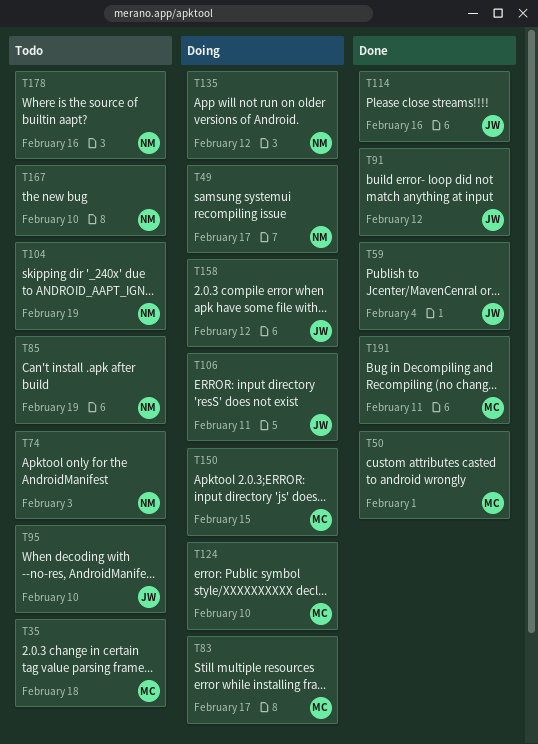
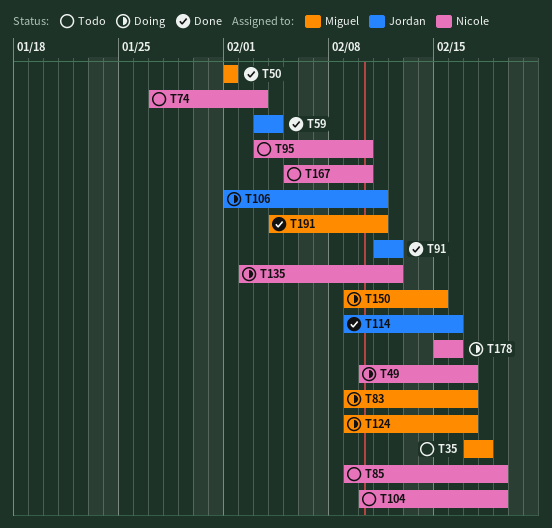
T95, owner: Jordan -> Nicole
T124, due: Feb 10 -> Feb 17
T158: present -> none
T178, status: Todo -> Doing

